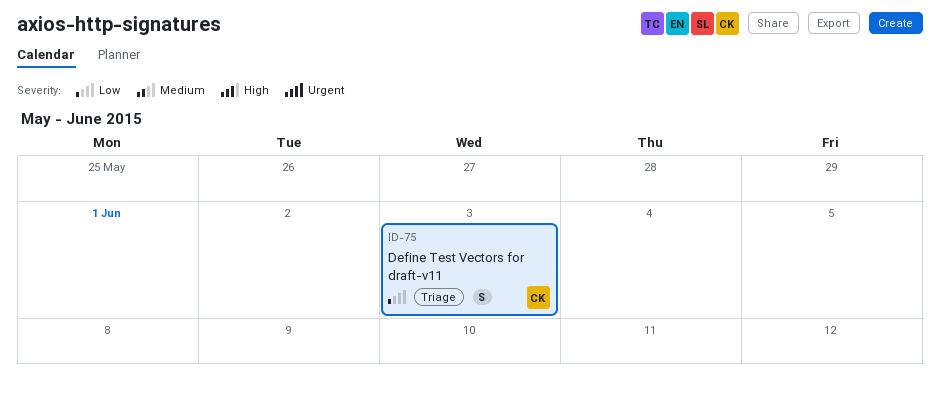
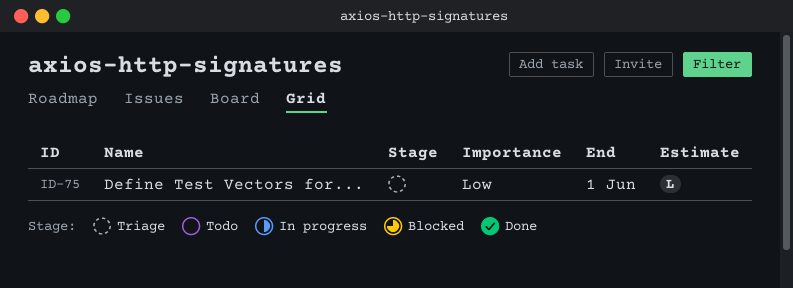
ID-75, estimate: S -> L
ID-75, due: Jun 3 -> Jun 1

